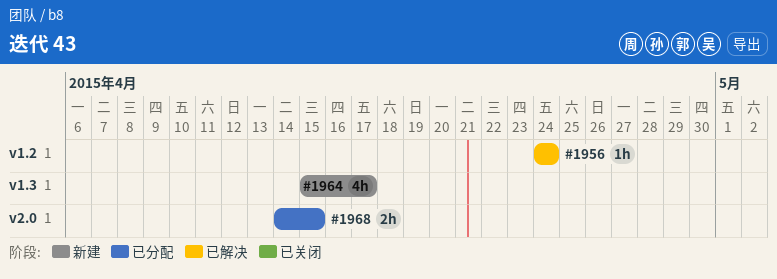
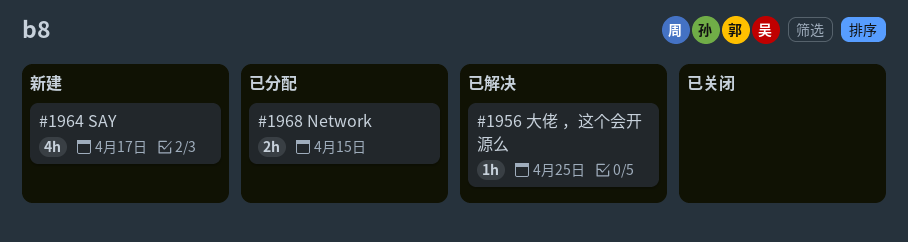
#1956, due: Apr 24 -> Apr 25

